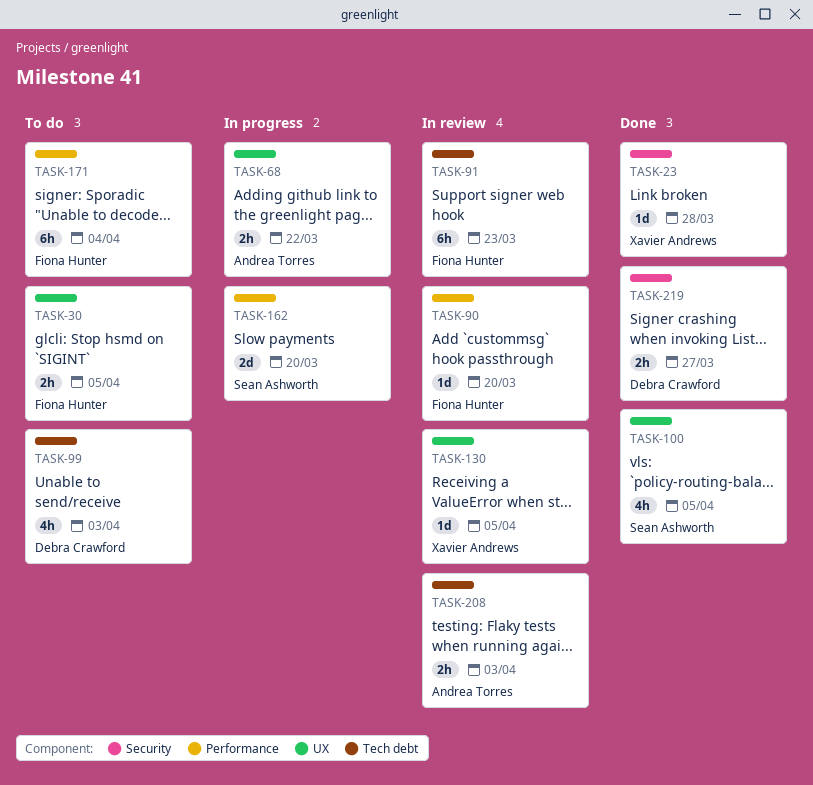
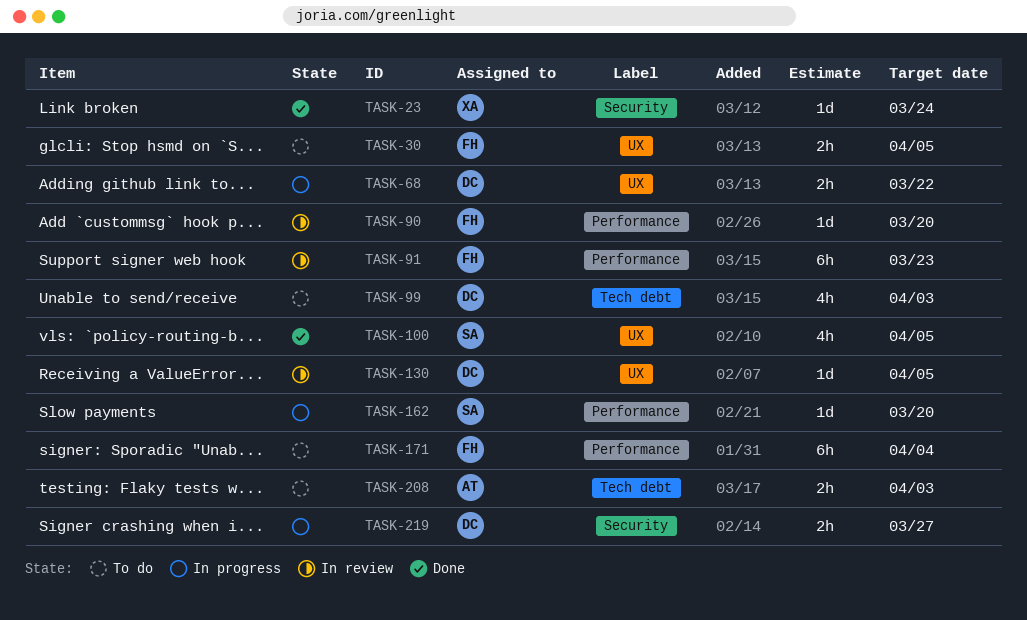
TASK-23, due: Mar 28 -> Mar 24
TASK-68, owner: Andrea Torres -> Debra Crawford
TASK-91, label: Tech debt -> Performance
TASK-130, owner: Xavier Andrews -> Debra Crawford
TASK-162, estimate: 2d -> 1d
TASK-208, status: In review -> To do
TASK-219, status: Done -> In progress

